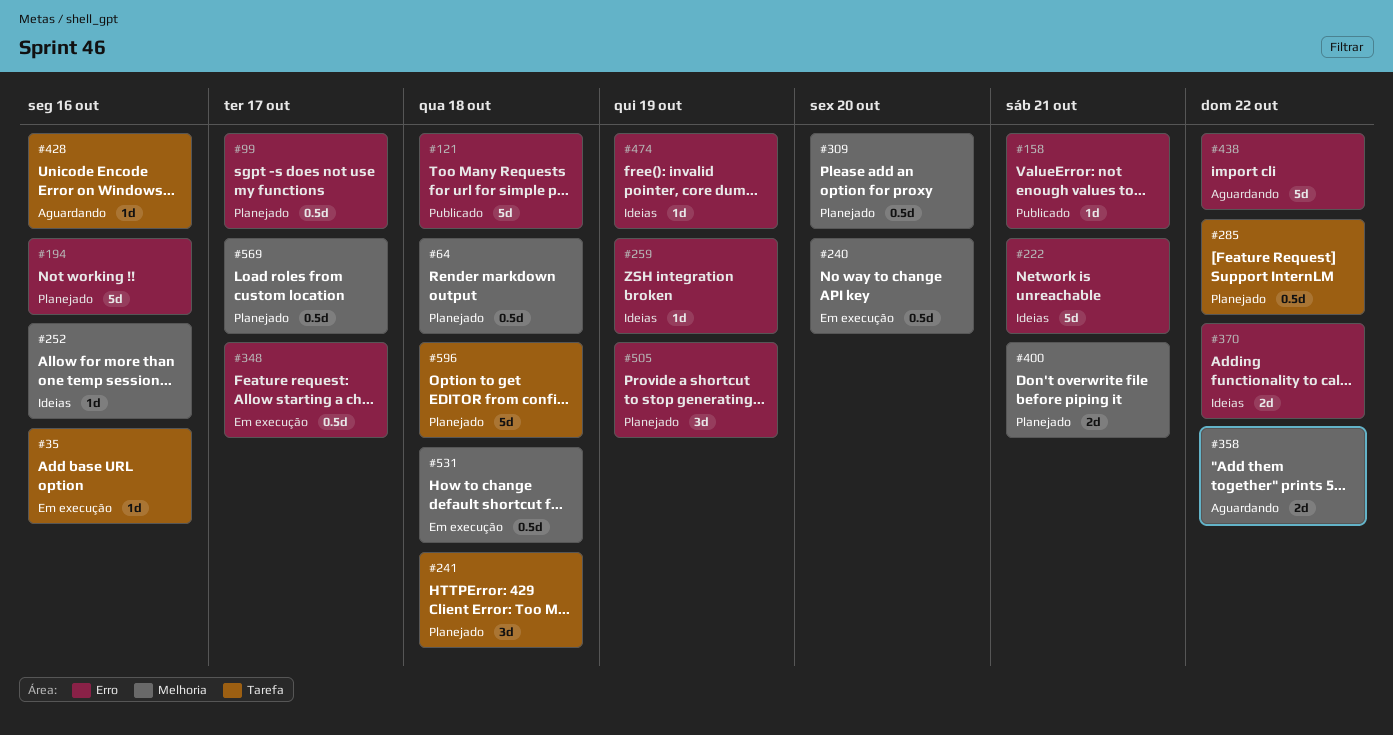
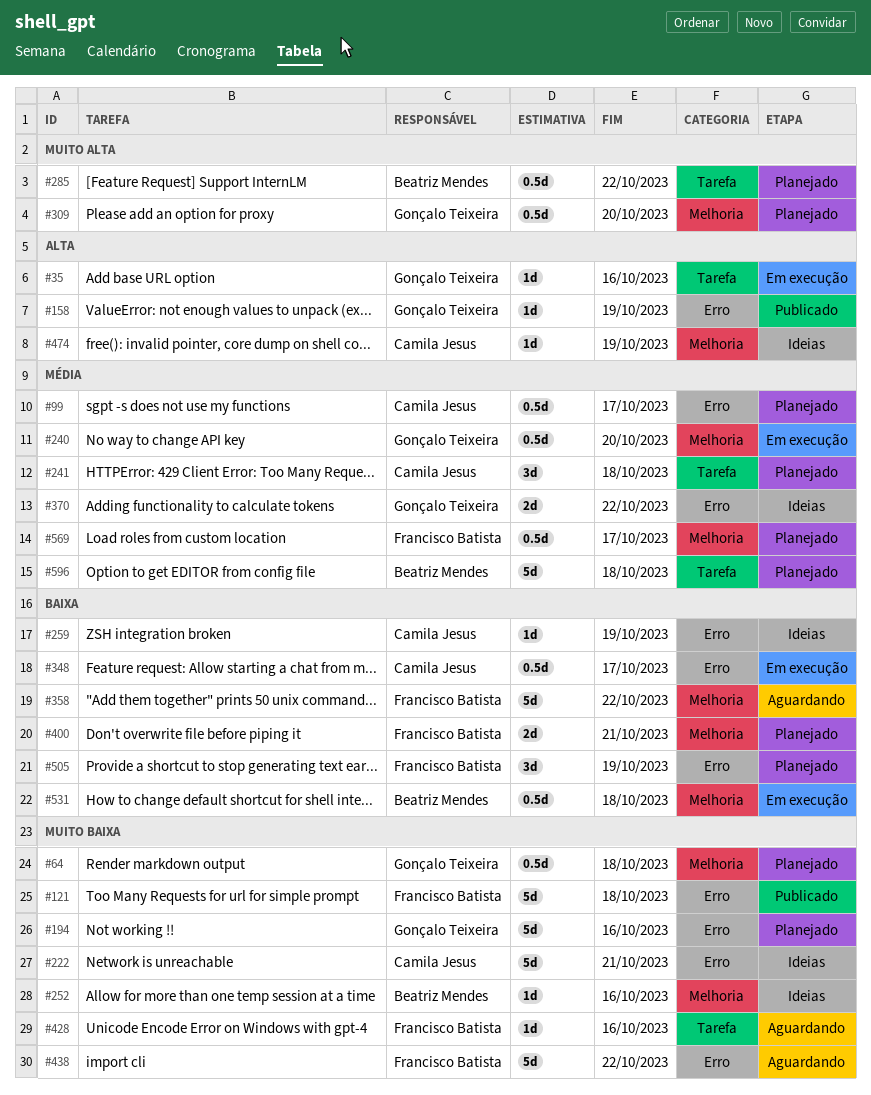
#158, due: Oct 21 -> Oct 19
#358, estimate: 2d -> 5d
#474, label: Erro -> Melhoria

